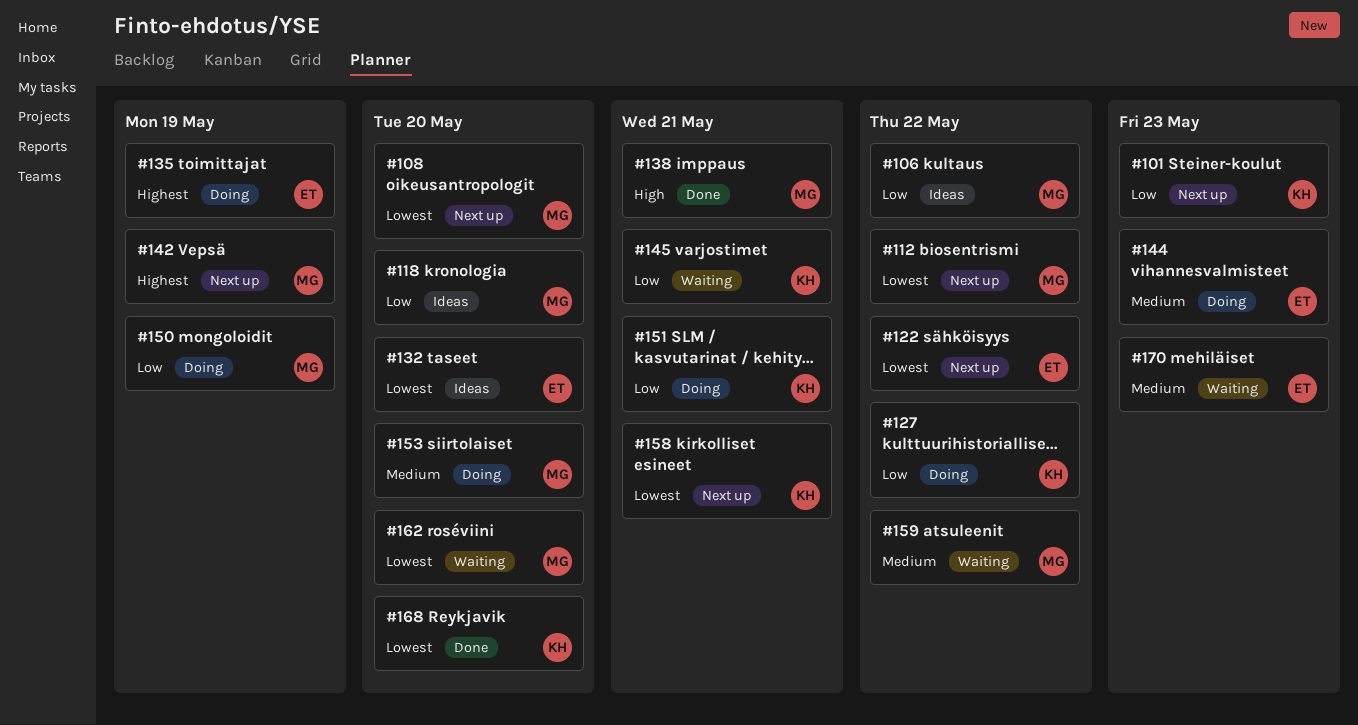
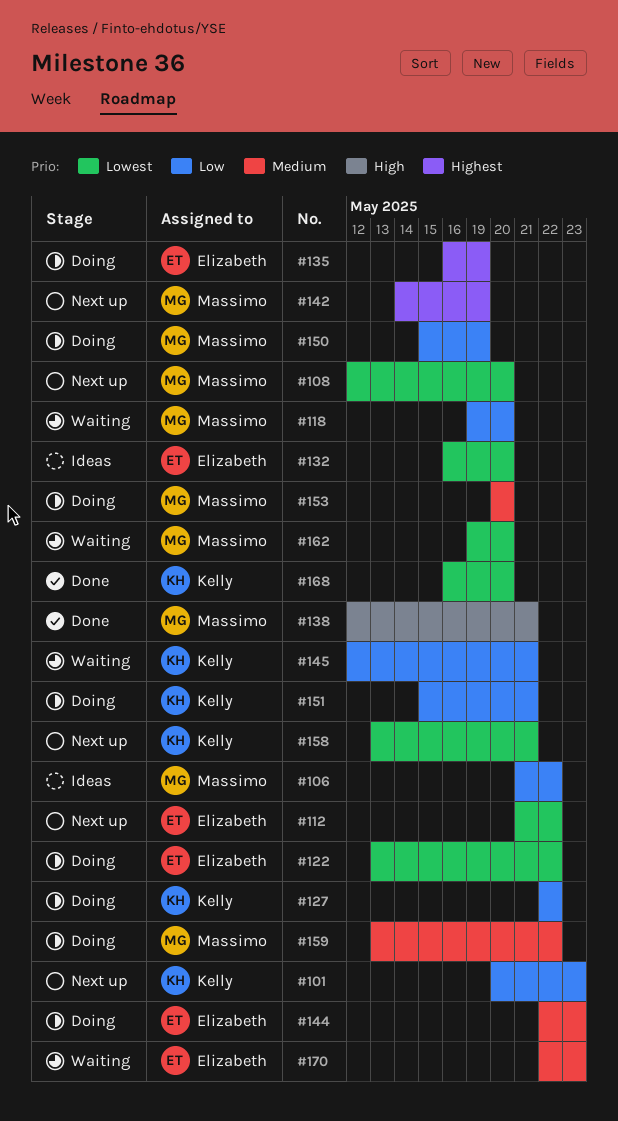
#112, owner: Massimo -> Elizabeth
#118, status: Ideas -> Waiting
#122, status: Next up -> Doing
#159, status: Waiting -> Doing

